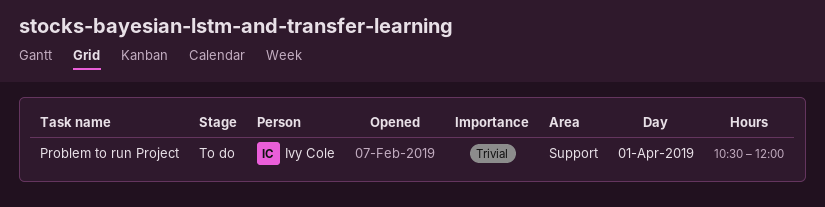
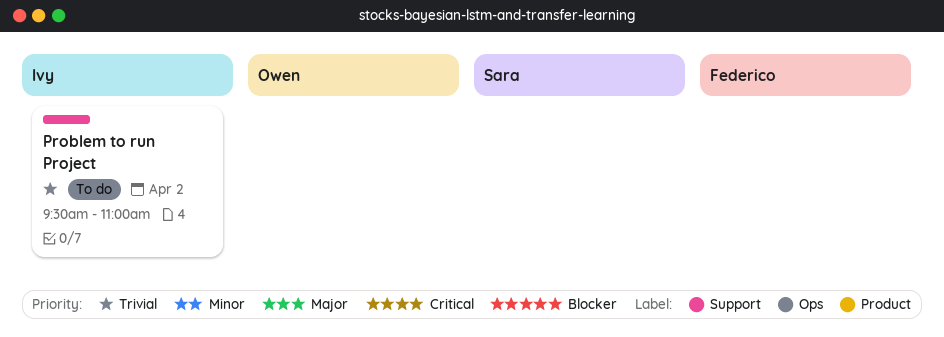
Problem to run Project, day: Apr 1 -> Apr 2
Problem to run Project, begins: 10:30 -> 09:30
Problem to run Project, ends: 12:00 -> 11:00

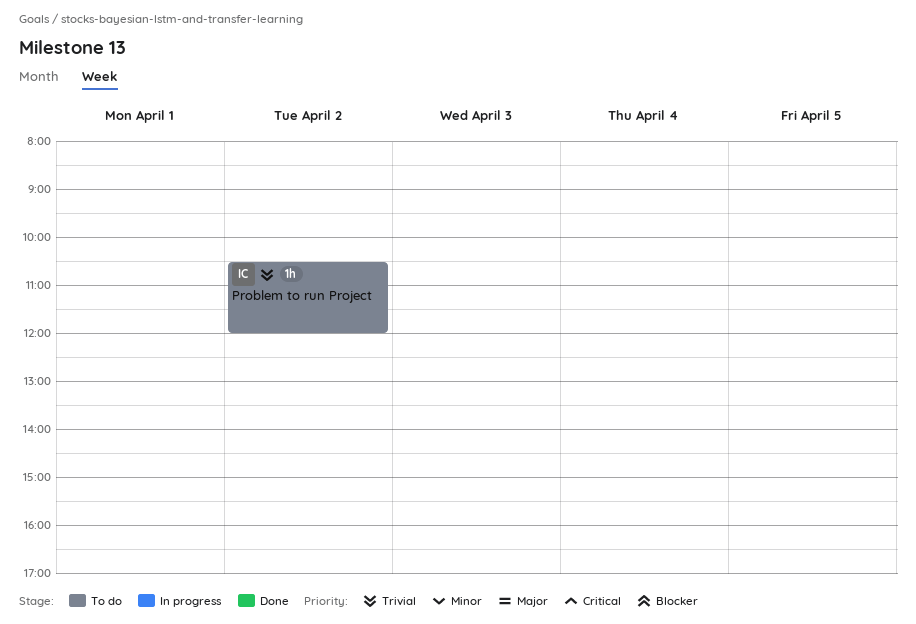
Problem to run Project, begins: 09:30 -> 10:30
Problem to run Project, ends: 11:00 -> 12:00

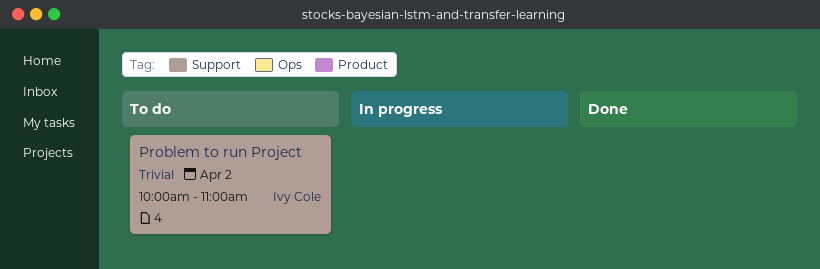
Problem to run Project, begins: 10:30 -> 10:00
Problem to run Project, ends: 12:00 -> 11:00

